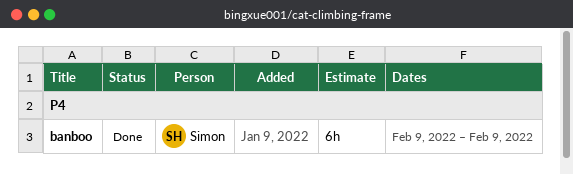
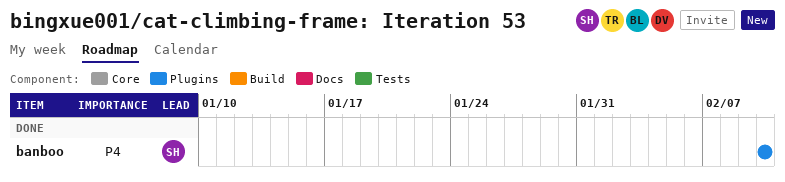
banboo, start: Feb 9 -> Feb 10
banboo, due: Feb 9 -> Feb 10

